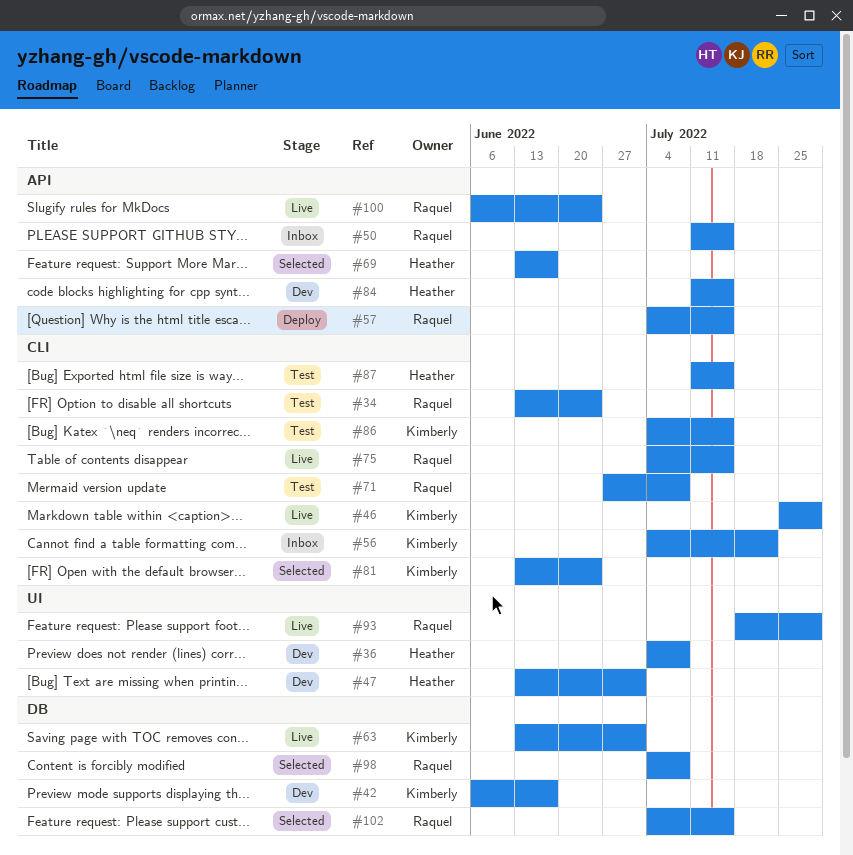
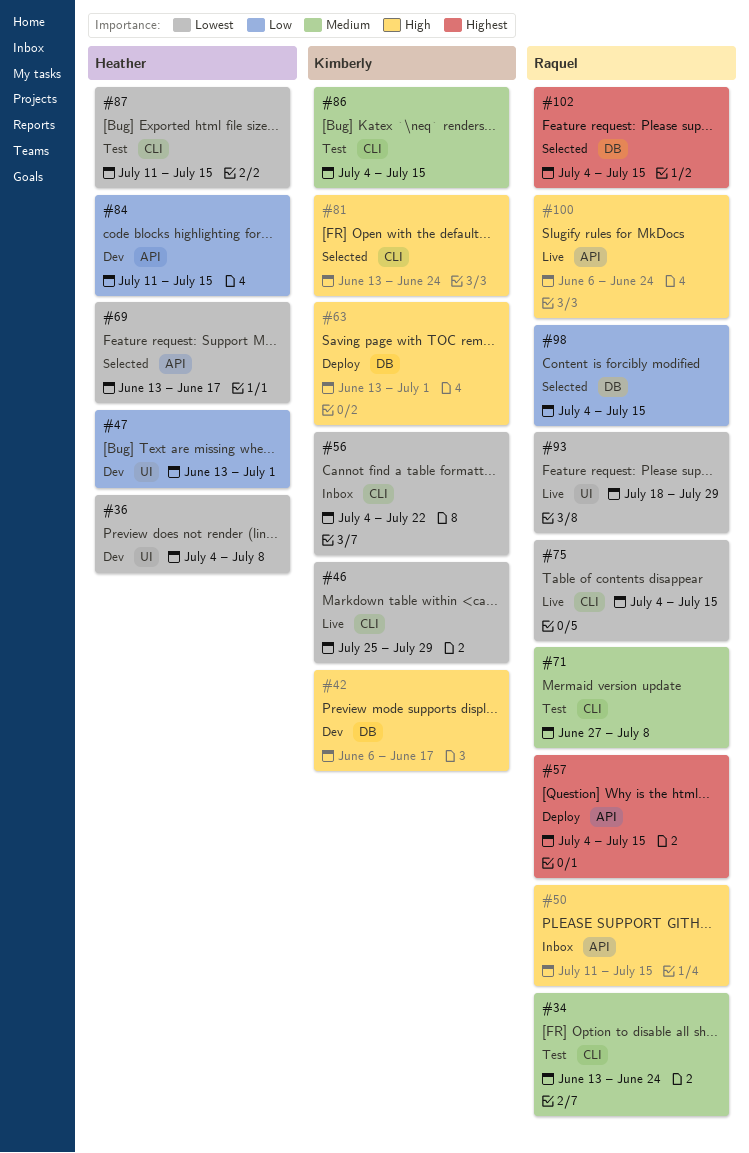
#63, status: Live -> Deploy
#98, due: Jul 8 -> Jul 15

